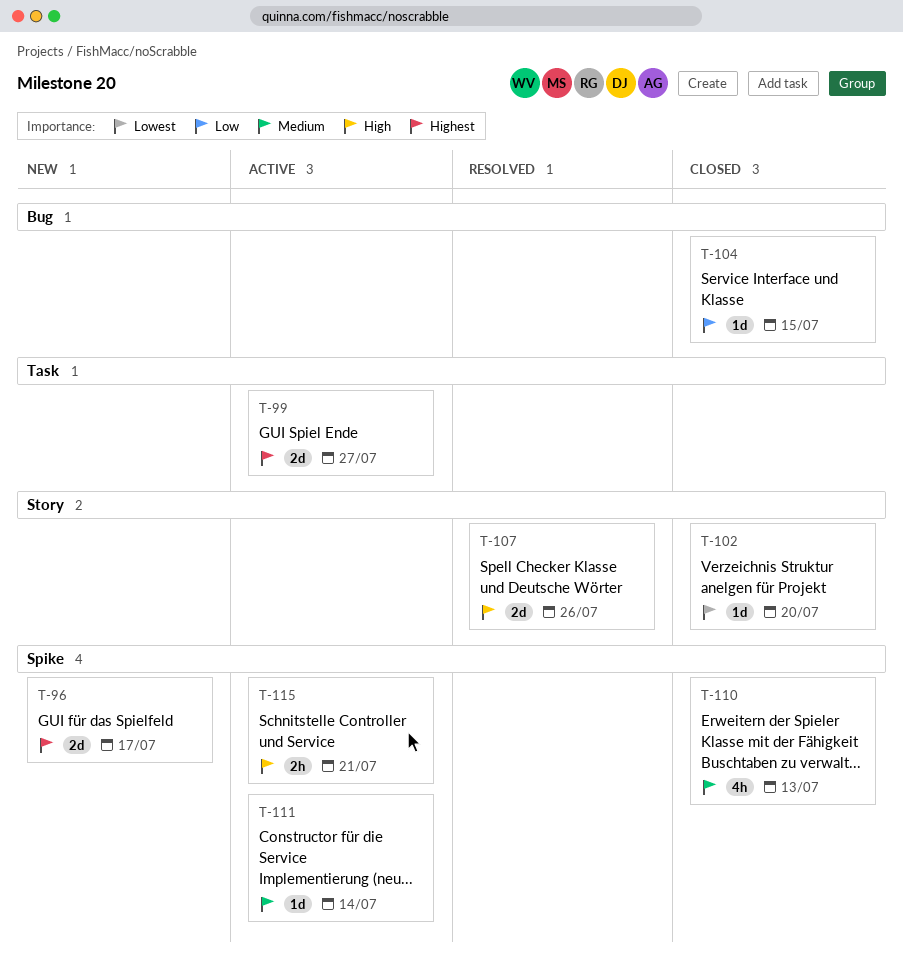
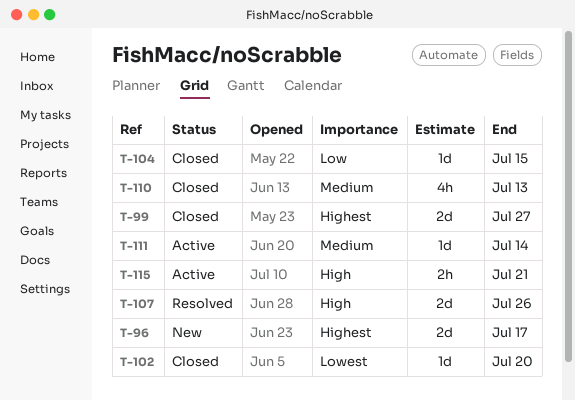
T-99, status: Active -> Closed

